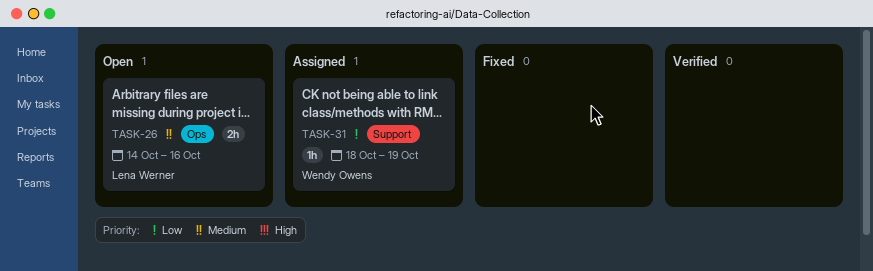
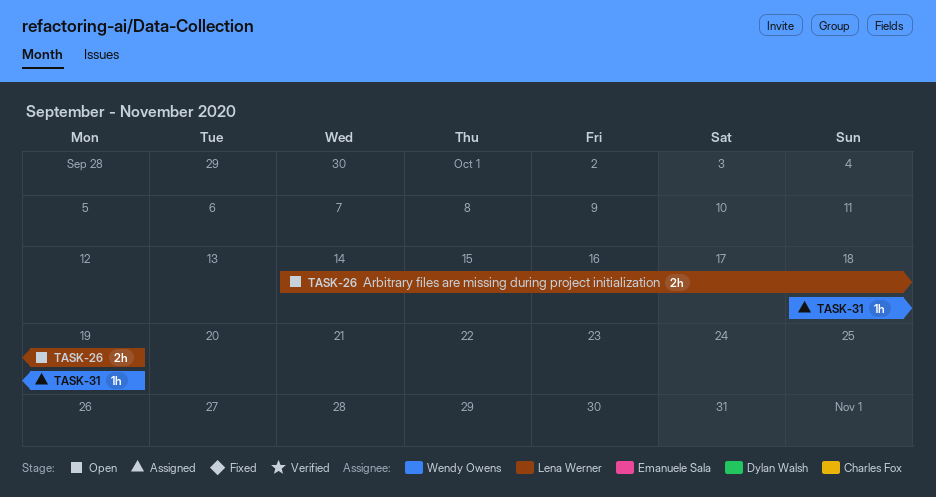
TASK-26, due: Oct 16 -> Oct 19

